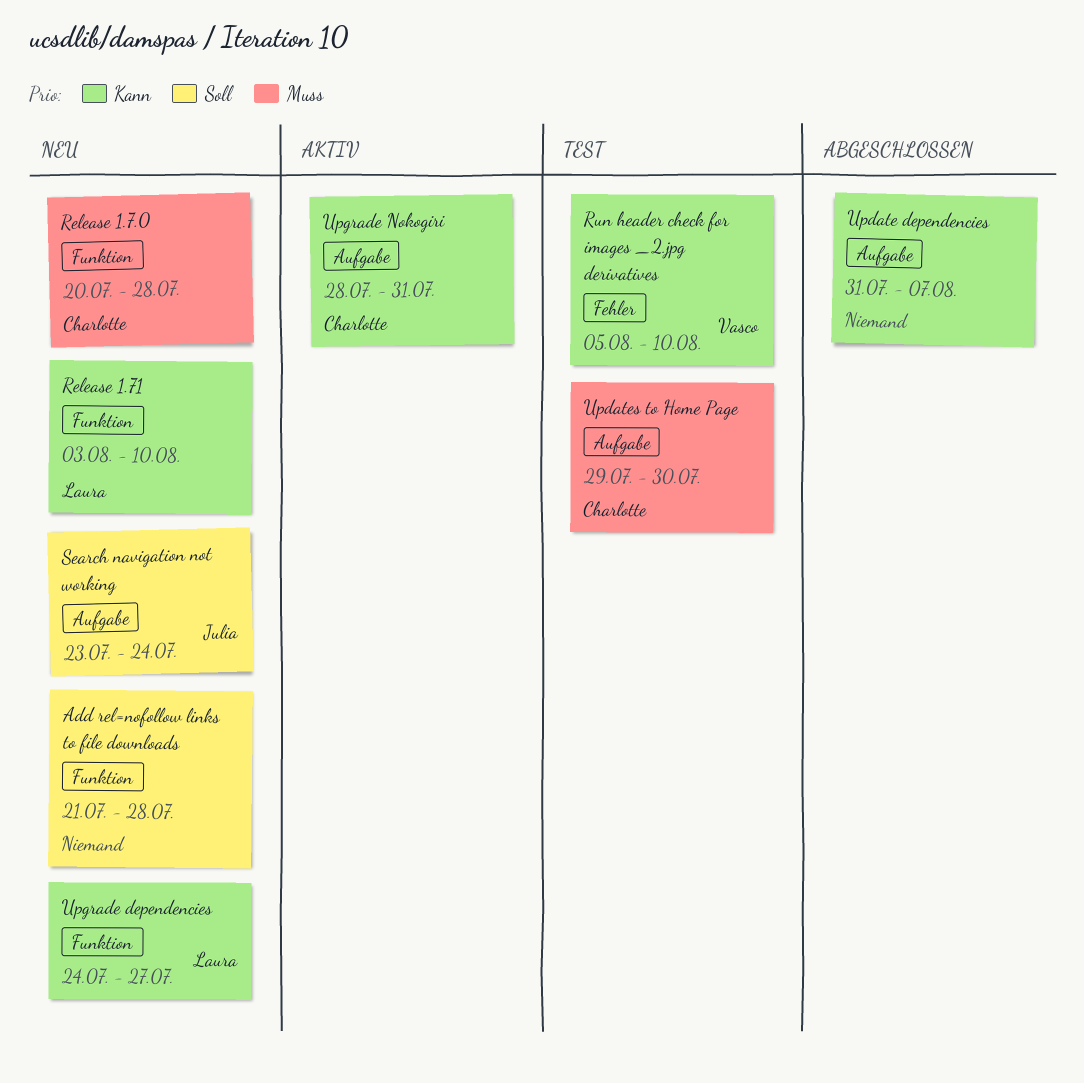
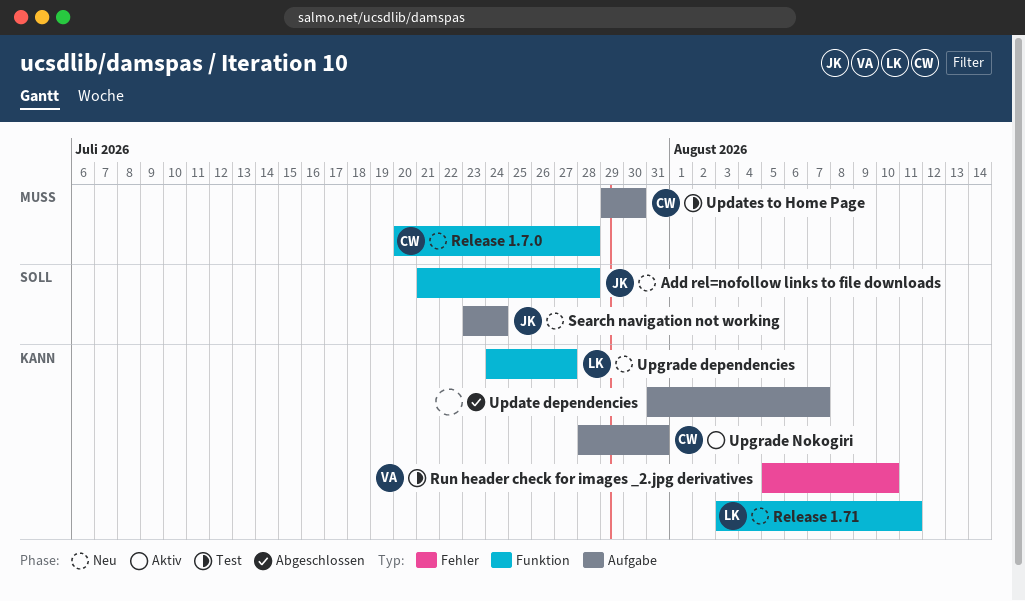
Add rel=nofollow links to file downloads, owner: none -> Julia
Release 1.71, due: Aug 10 -> Aug 11

